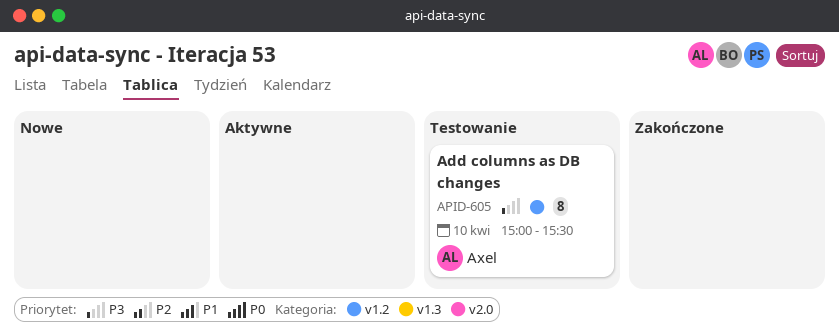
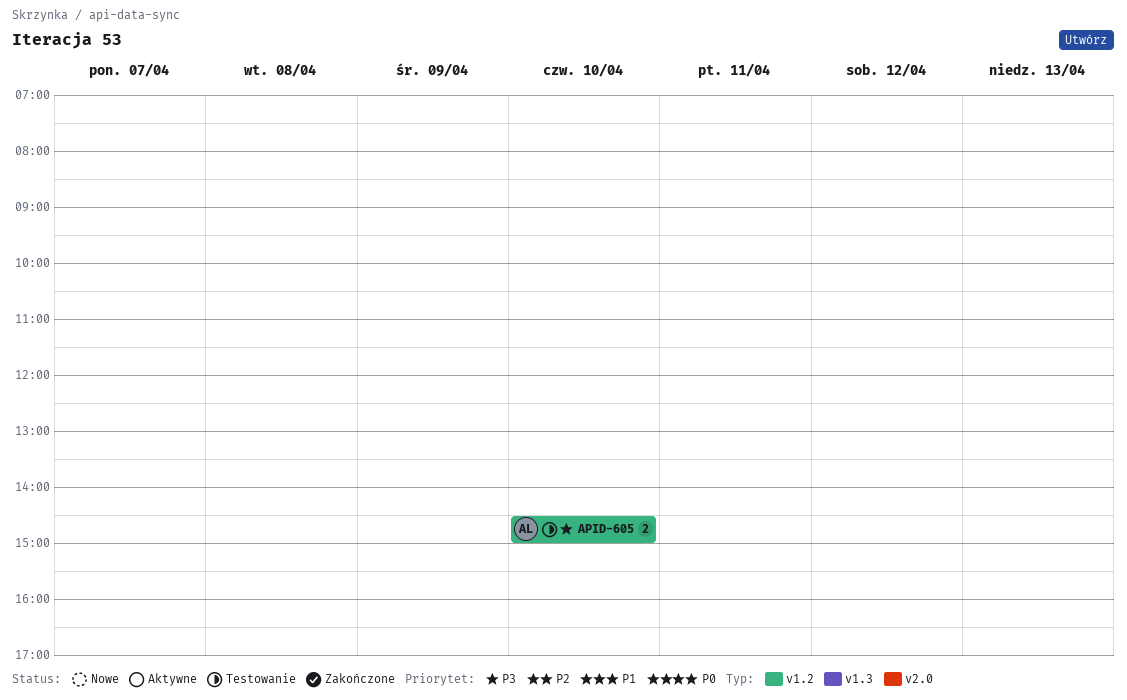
APID-605, estimate: 8 -> 2
APID-605, begins: 15:00 -> 14:30
APID-605, ends: 15:30 -> 15:00

